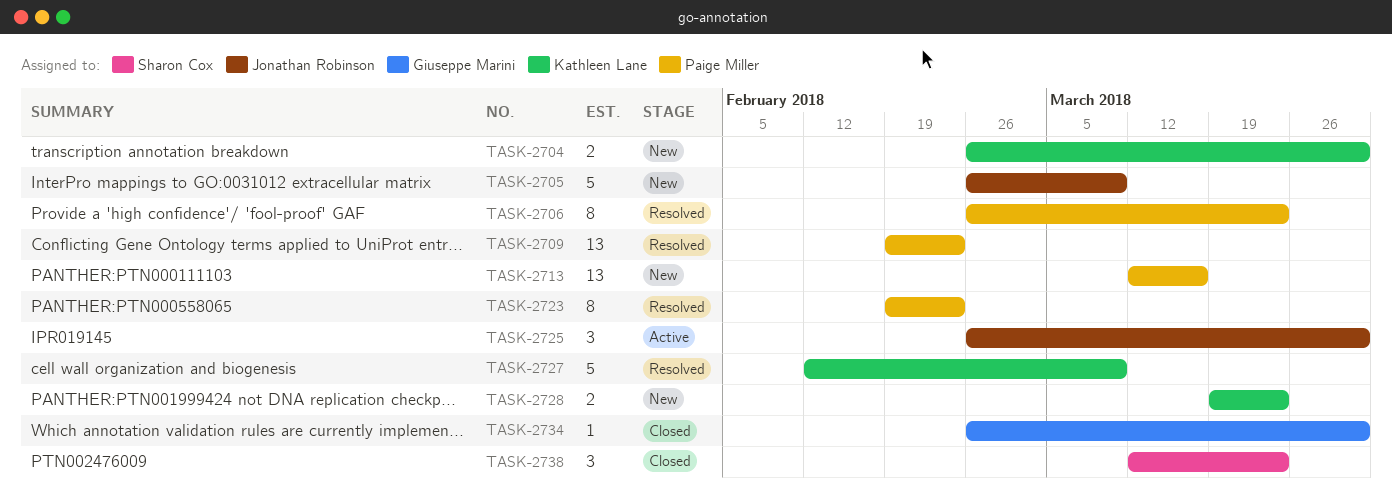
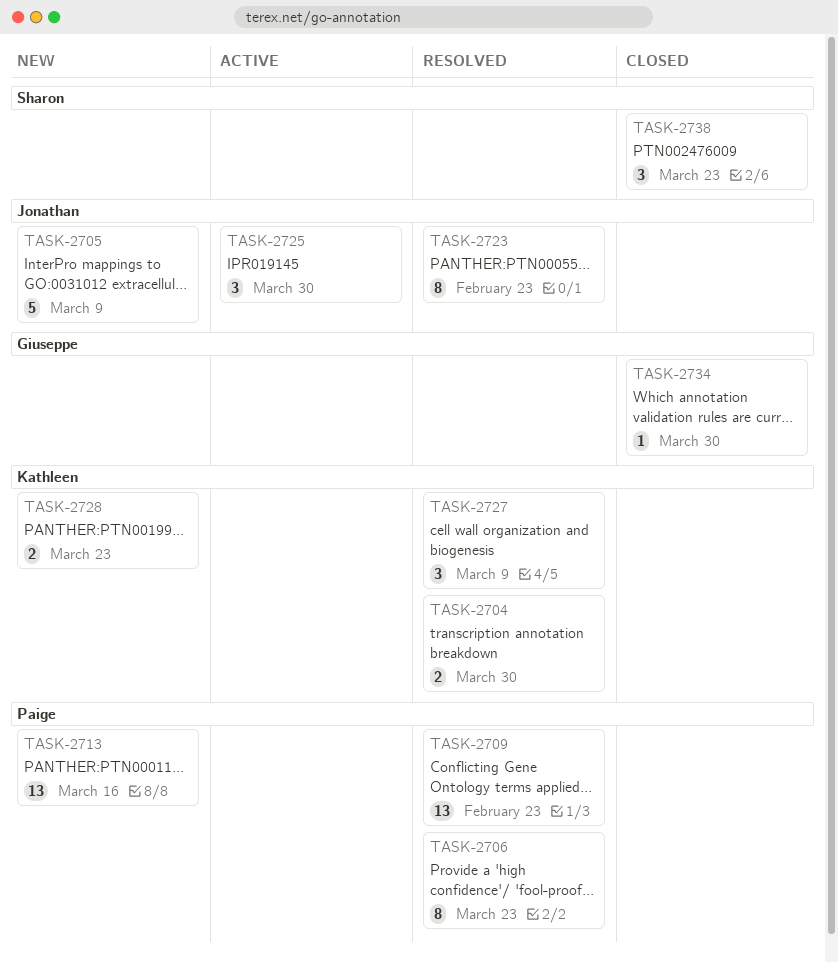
TASK-2704, status: New -> Resolved
TASK-2723, owner: Paige Miller -> Jonathan Robinson
TASK-2727, estimate: 5 -> 3

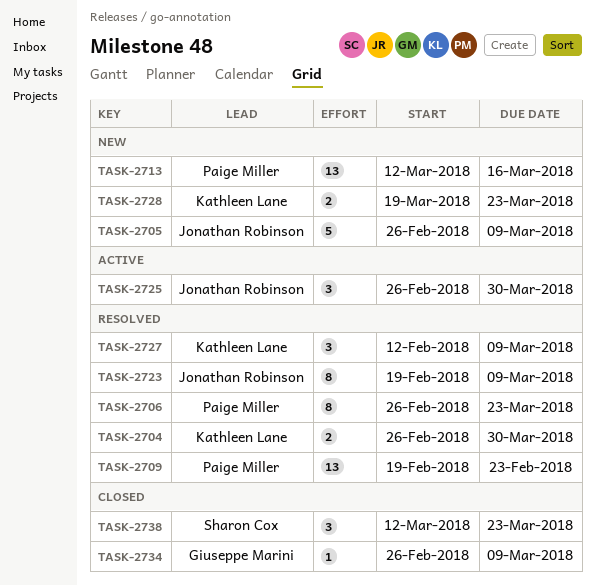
TASK-2723, due: Feb 23 -> Mar 9
TASK-2734, due: Mar 30 -> Mar 9

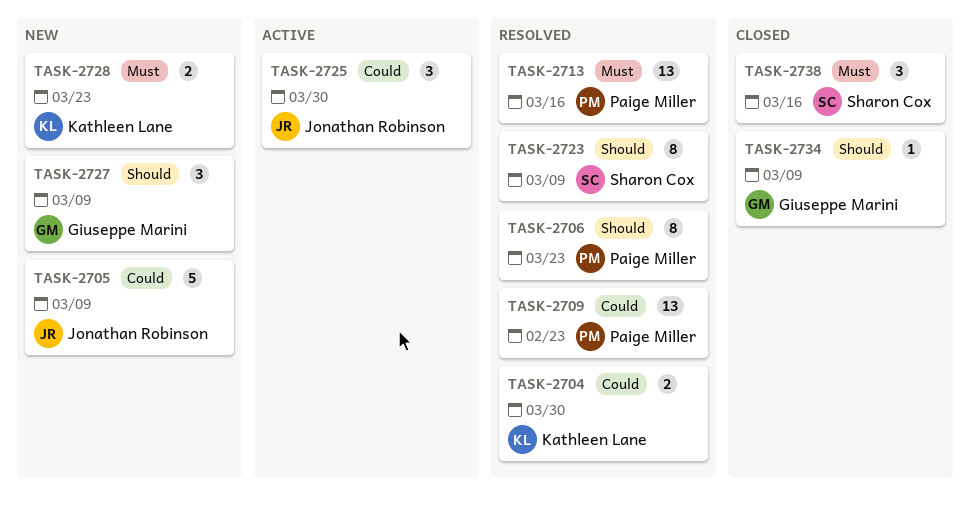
TASK-2713, status: New -> Resolved
TASK-2723, owner: Jonathan Robinson -> Sharon Cox
TASK-2727, status: Resolved -> New
TASK-2727, owner: Kathleen Lane -> Giuseppe Marini
TASK-2738, due: Mar 23 -> Mar 16

